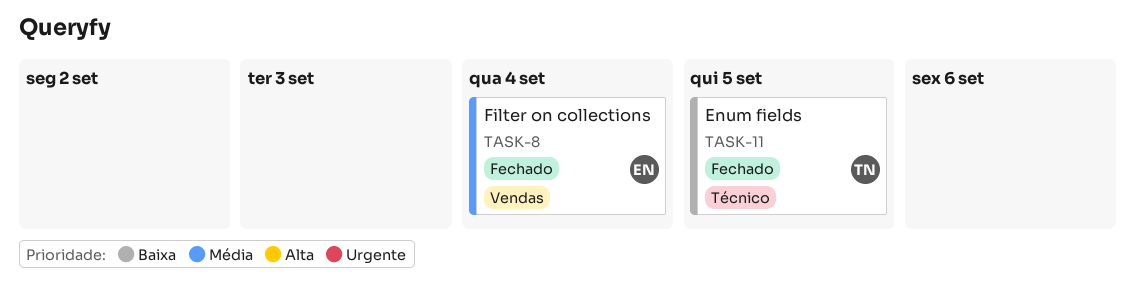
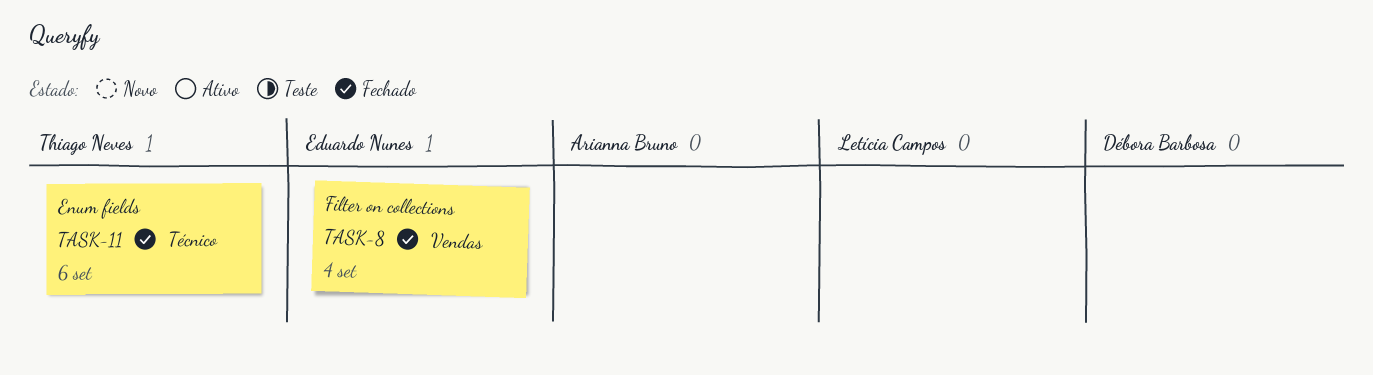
TASK-11, due: Sep 5 -> Sep 6

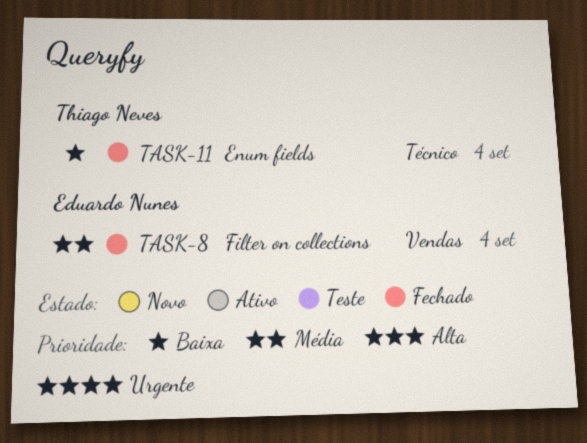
TASK-11, due: Sep 6 -> Sep 4

